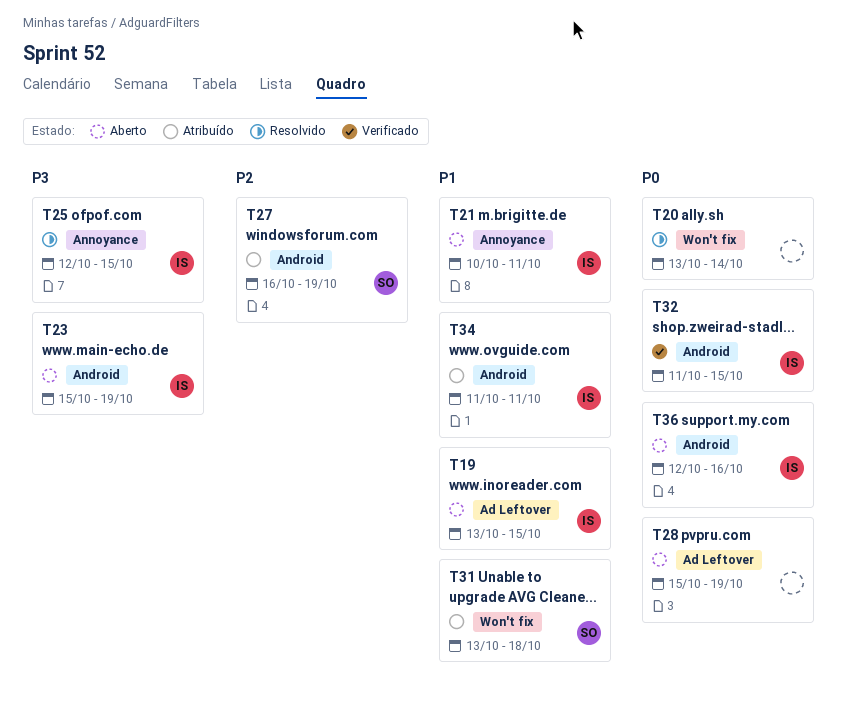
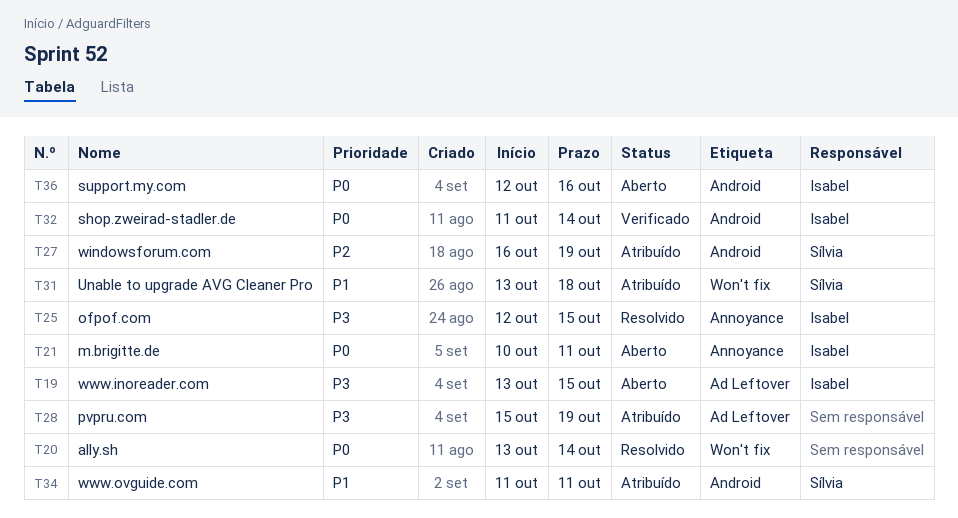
T19, priority: P1 -> P3
T21, priority: P1 -> P0
T23: present -> none
T28, status: Aberto -> Atribuído
T28, priority: P0 -> P3
T32, due: Oct 15 -> Oct 14
T34, owner: Isabel -> Sílvia

